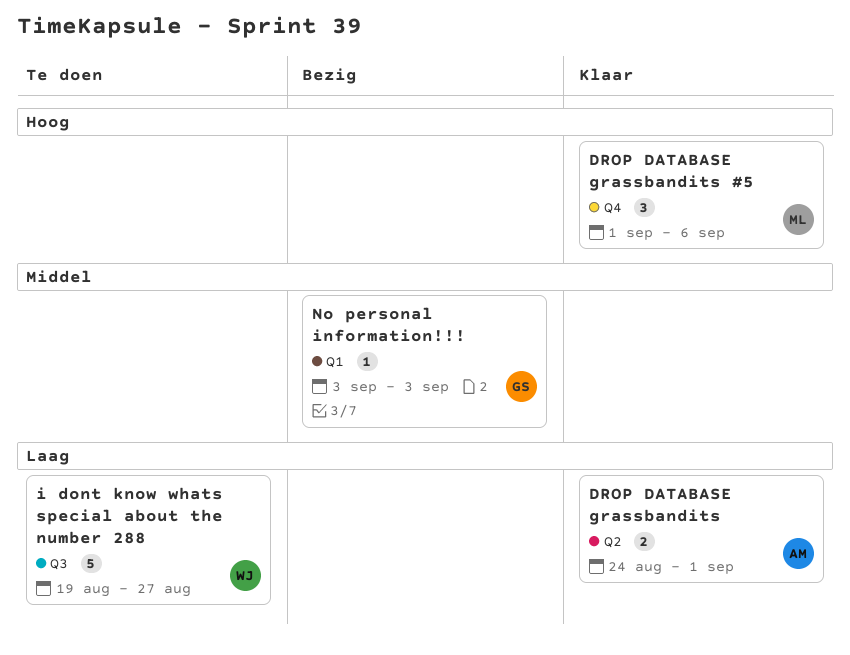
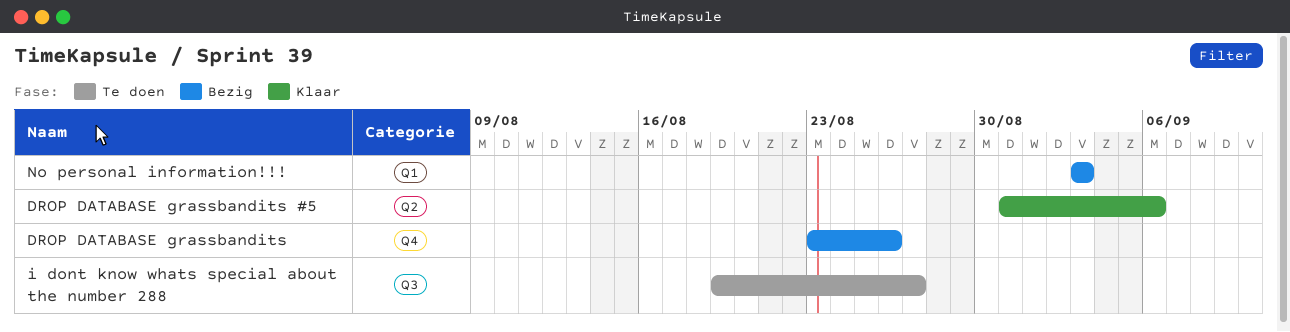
DROP DATABASE grassbandits, status: Klaar -> Bezig
DROP DATABASE grassbandits, label: Q2 -> Q4
DROP DATABASE grassbandits, start: Aug 24 -> Aug 23
DROP DATABASE grassbandits, due: Sep 1 -> Aug 26
DROP DATABASE grassbandits #5, label: Q4 -> Q2
DROP DATABASE grassbandits #5, start: Sep 1 -> Aug 31

